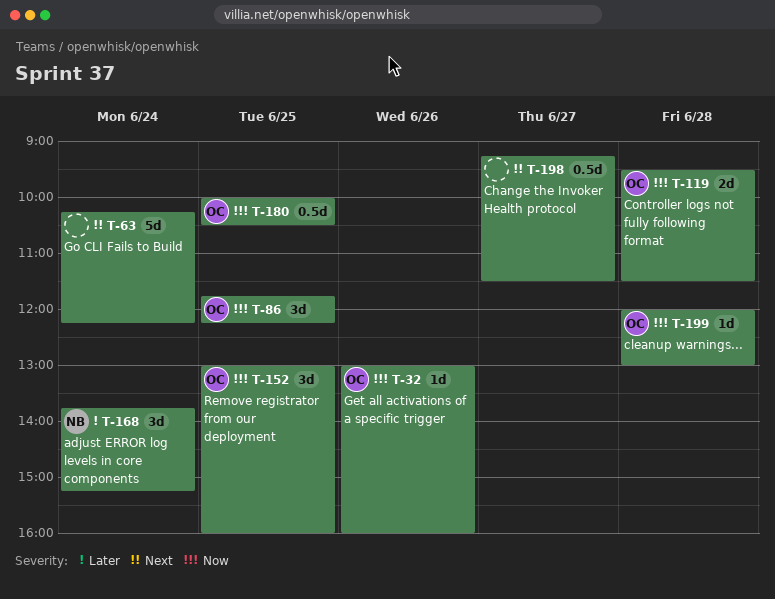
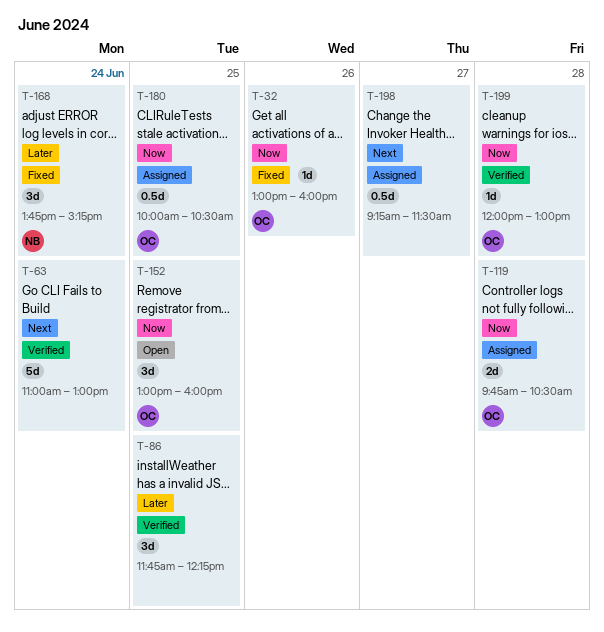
T-63, begins: 10:15 -> 11:00
T-63, ends: 12:15 -> 13:00
T-86, owner: OC -> none
T-86, priority: Now -> Later
T-119, begins: 09:30 -> 09:45
T-119, ends: 11:30 -> 10:30

